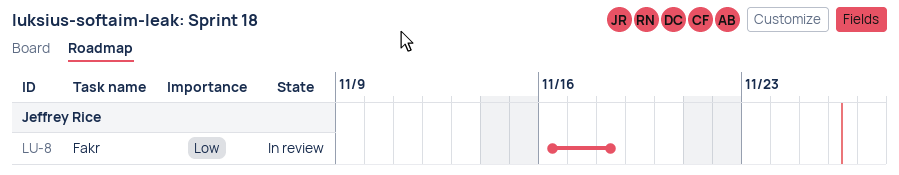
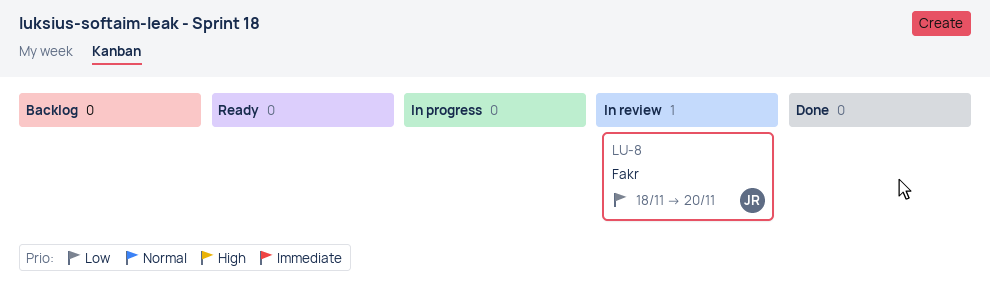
LU-8, start: Nov 16 -> Nov 18
LU-8, due: Nov 18 -> Nov 20

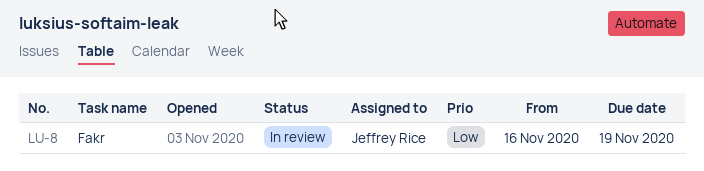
LU-8, start: Nov 18 -> Nov 16
LU-8, due: Nov 20 -> Nov 19

